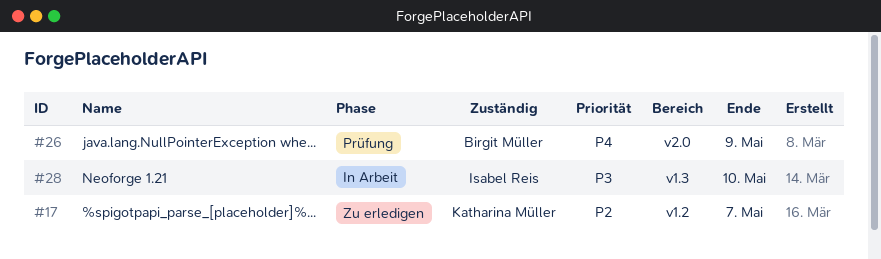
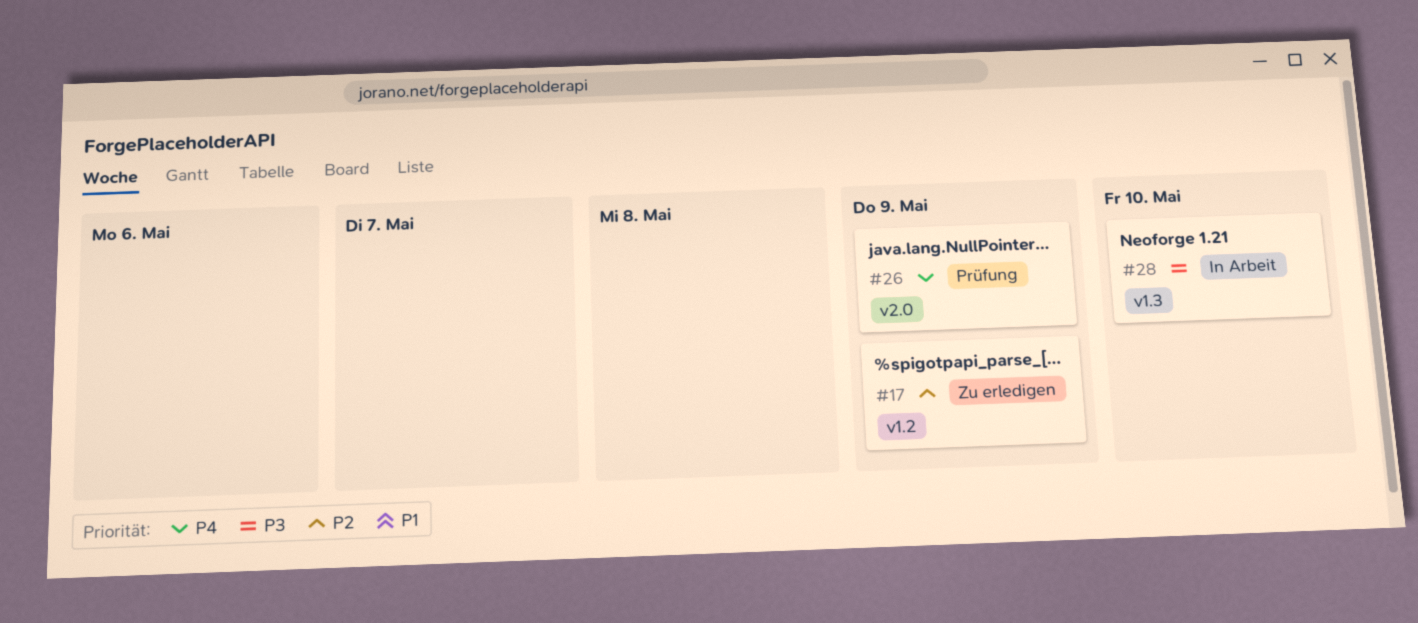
#17, due: May 7 -> May 9

